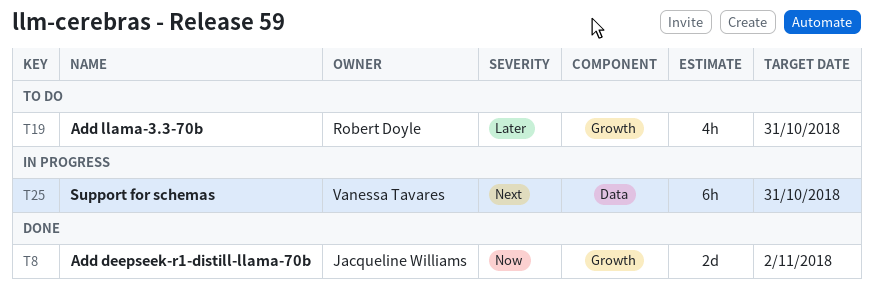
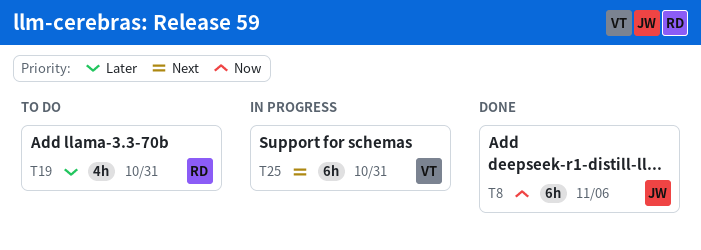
T8, estimate: 2d -> 6h
T8, due: Nov 2 -> Nov 6

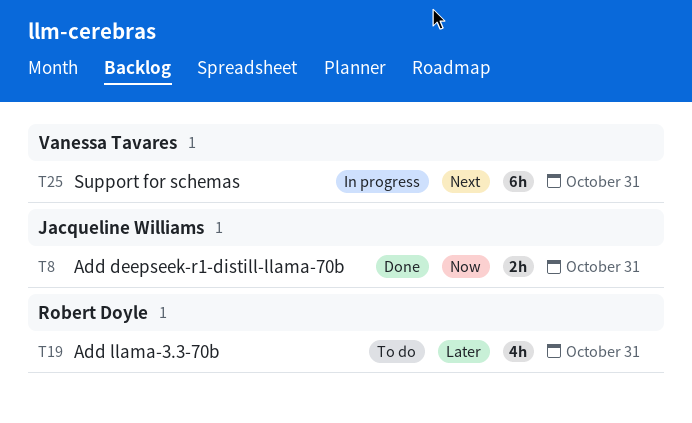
T8, estimate: 6h -> 2h
T8, due: Nov 6 -> Oct 31

